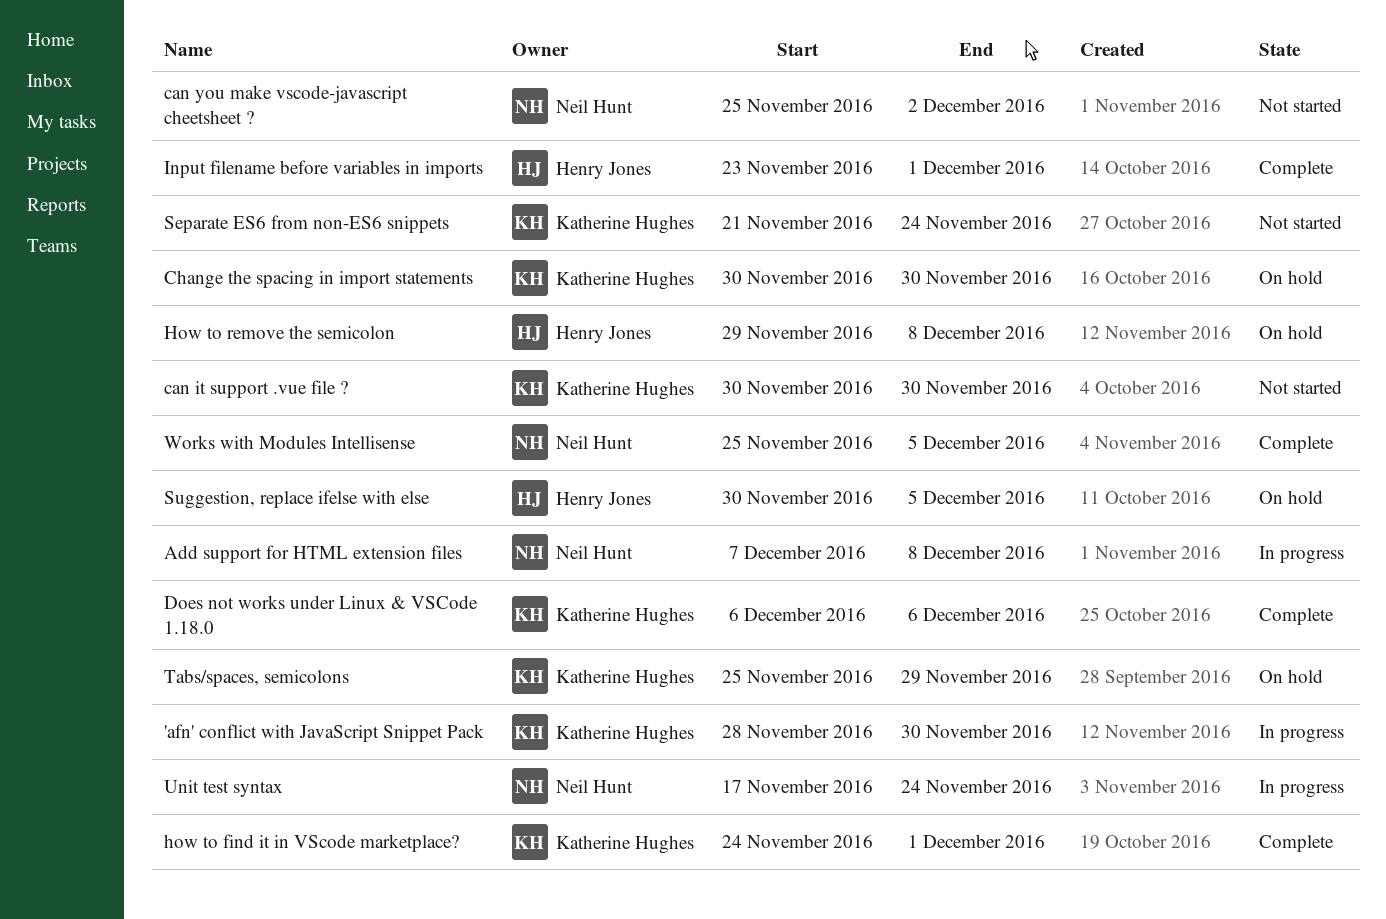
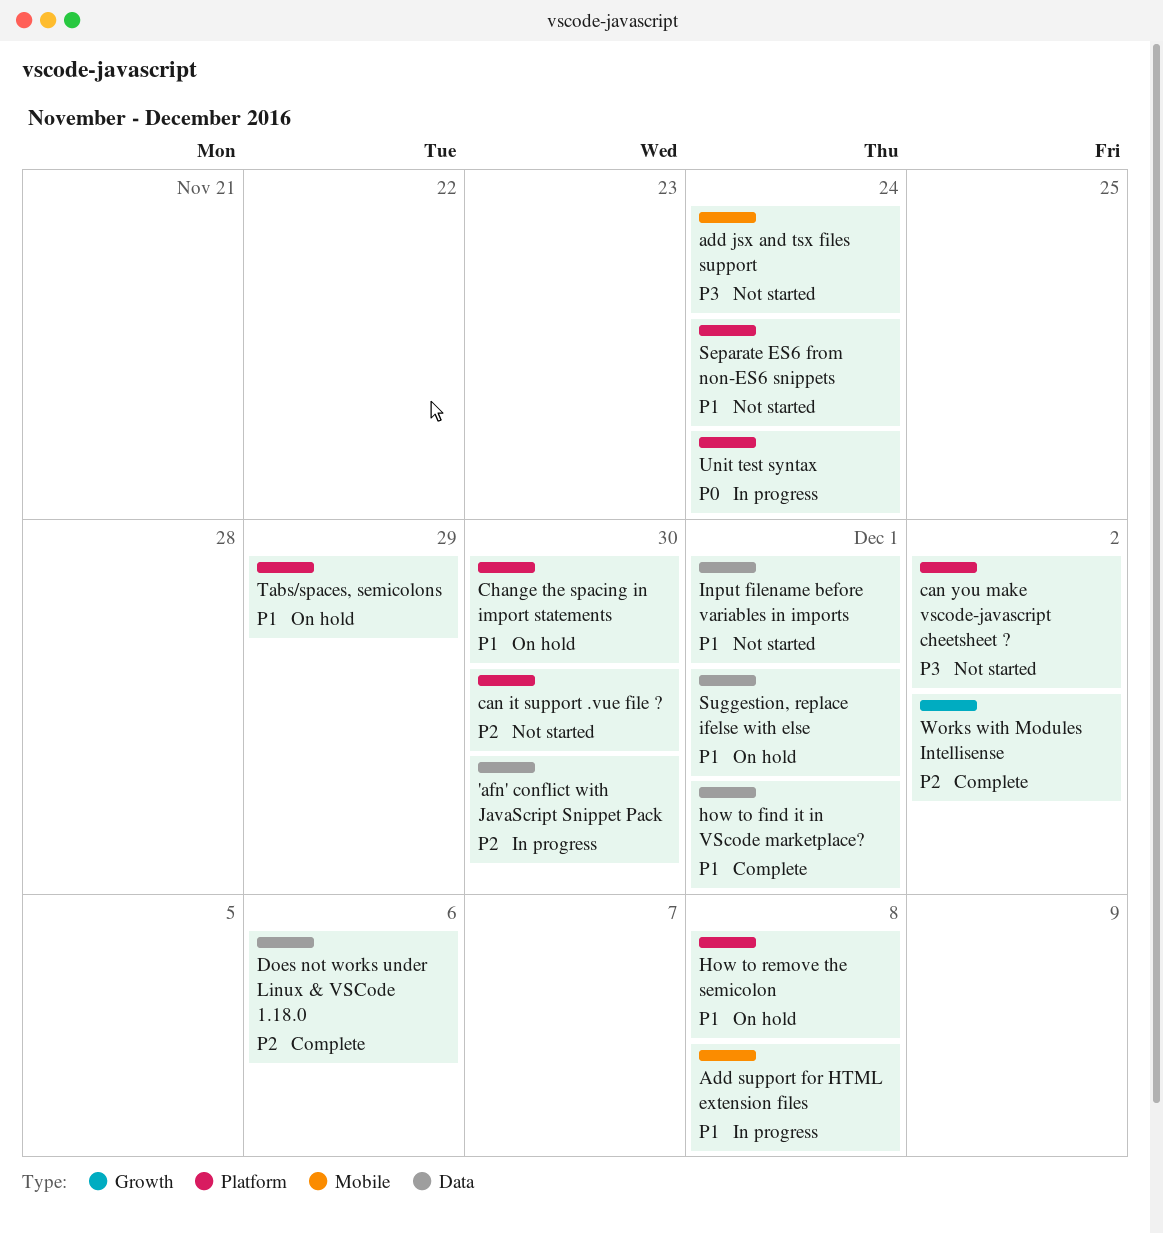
add jsx and tsx files support: none -> present
Input filename before variables in imports, status: Complete -> Not started
Suggestion, replace ifelse with else, due: Dec 5 -> Dec 1
Works with Modules Intellisense, due: Dec 5 -> Dec 2

